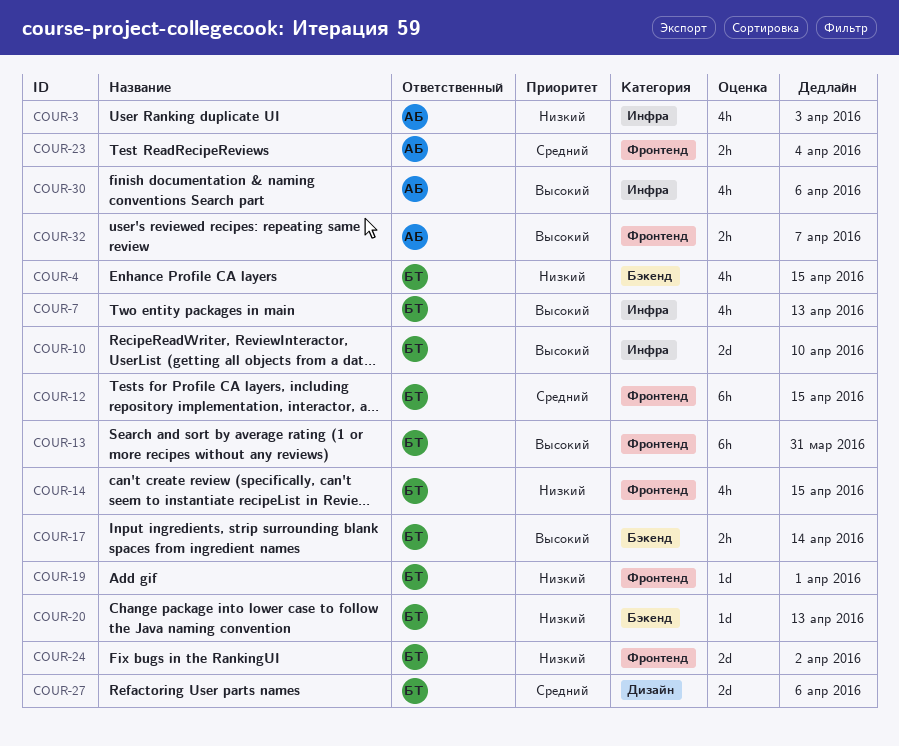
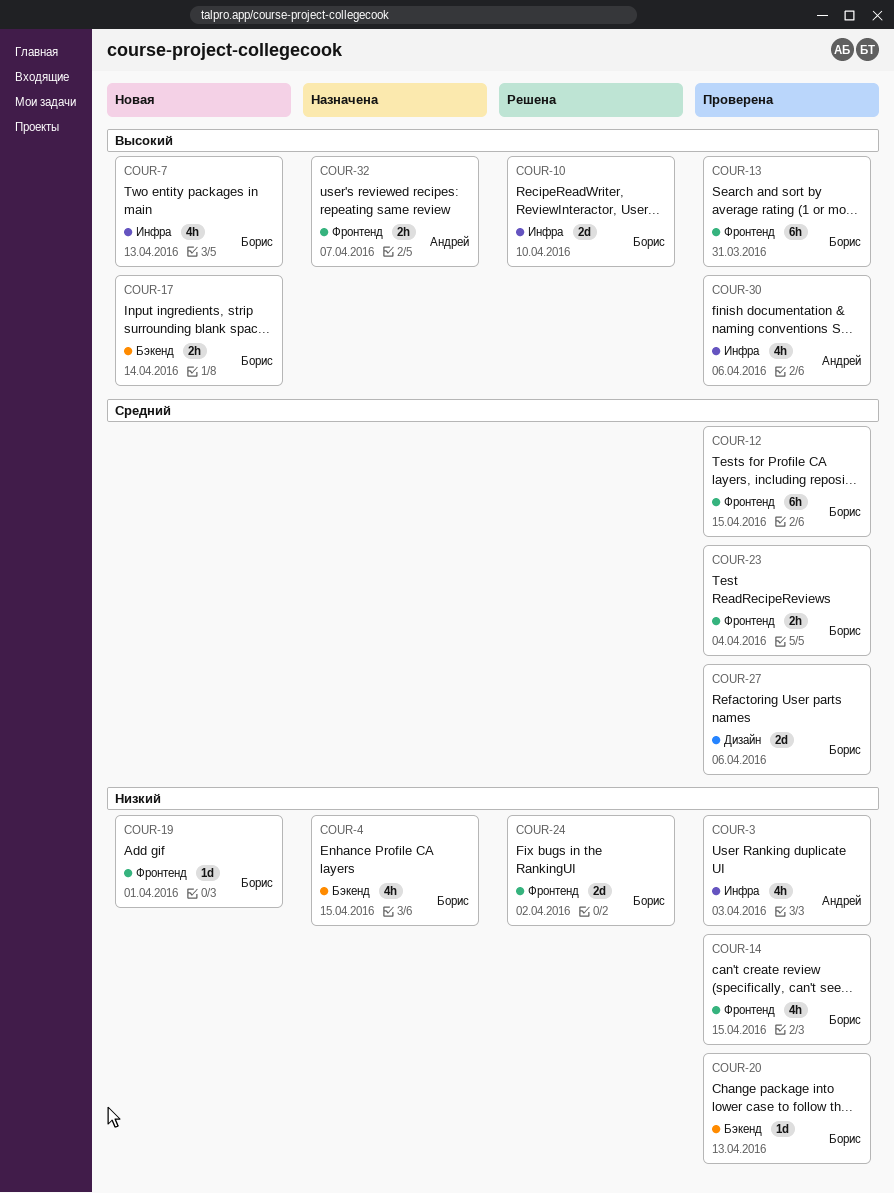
COUR-23, owner: Андрей -> Борис

